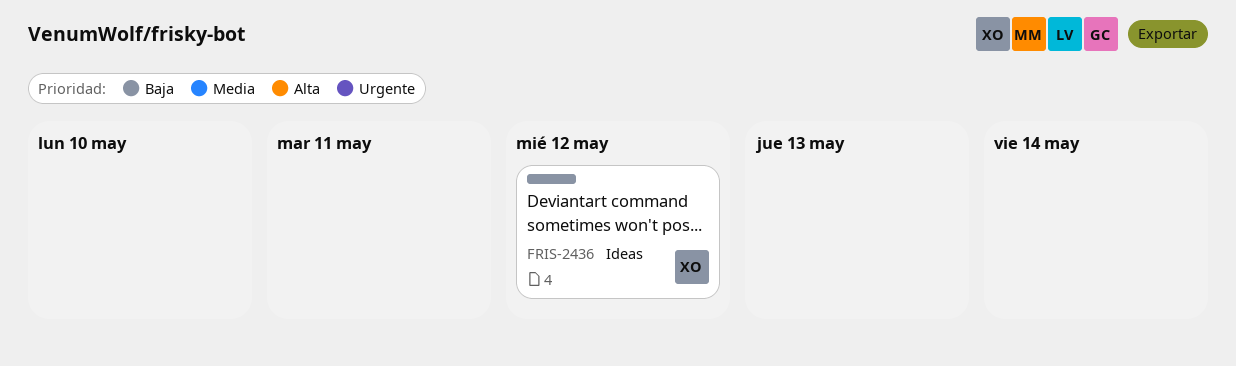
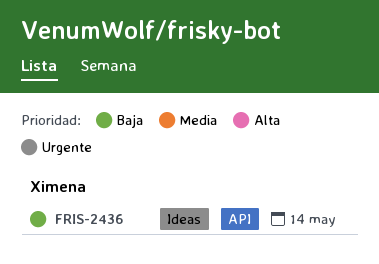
FRIS-2436, due: May 12 -> May 14

